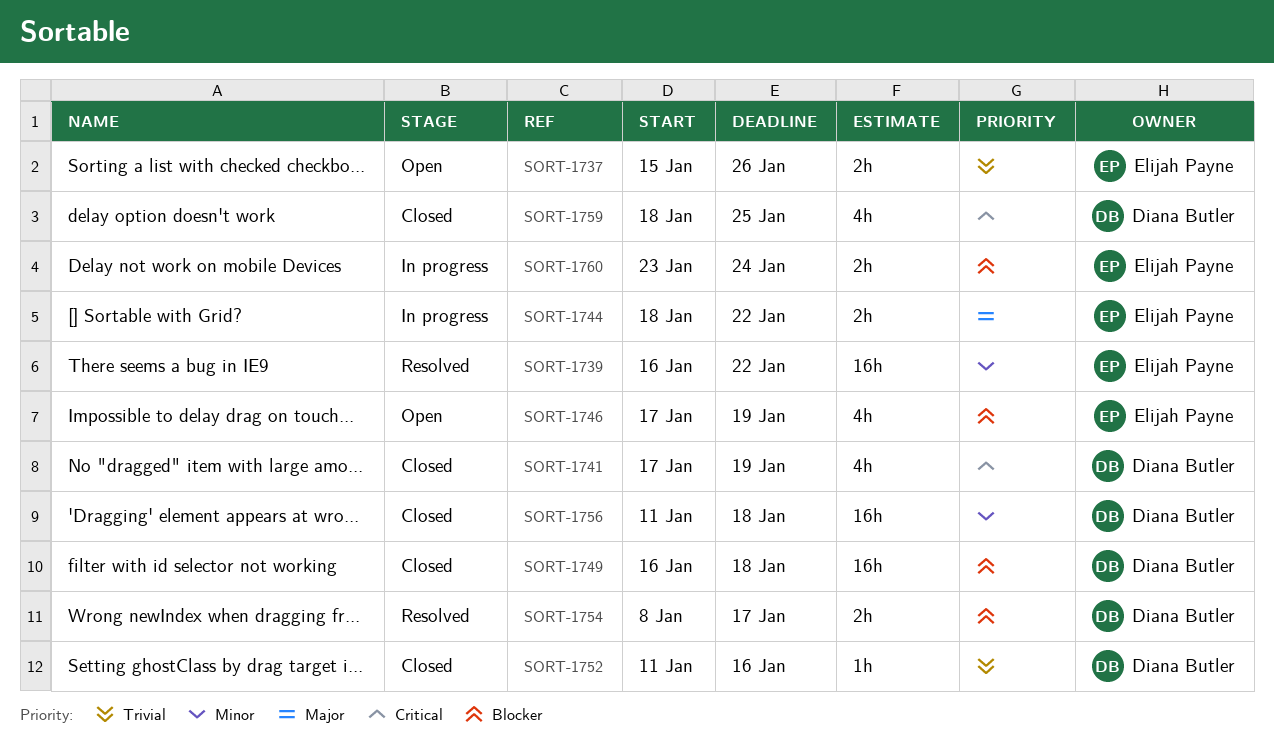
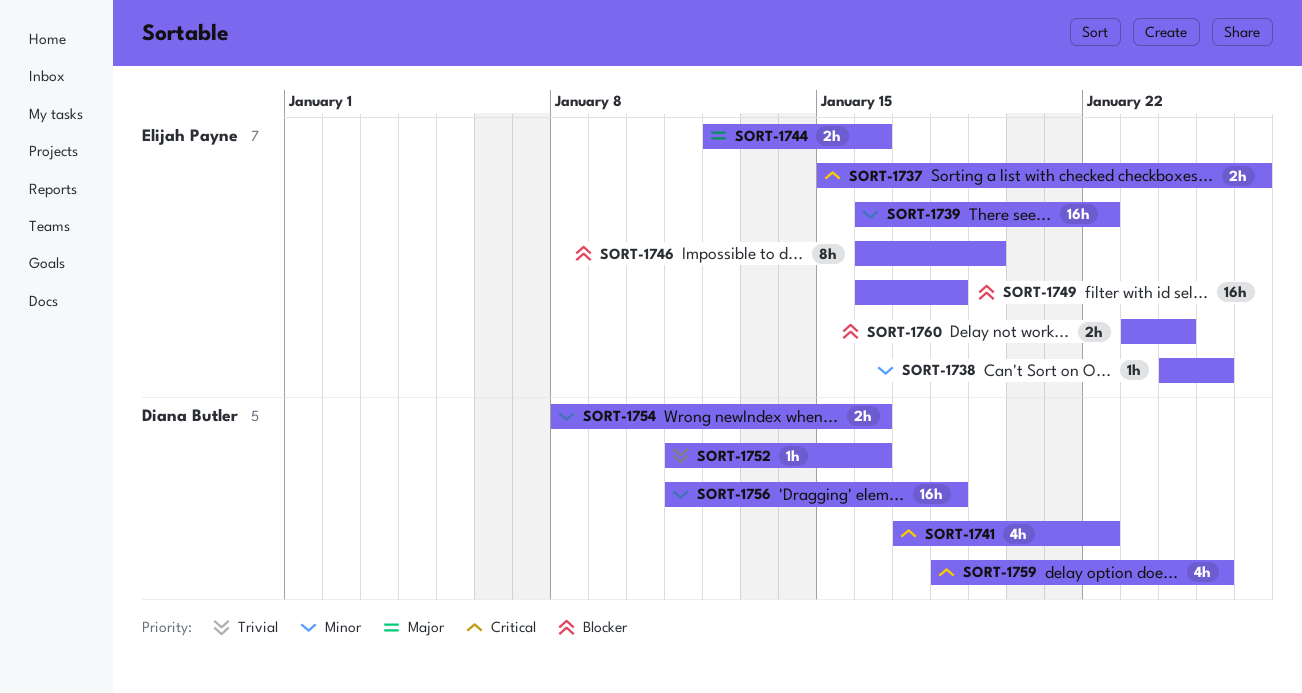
SORT-1737, priority: Trivial -> Critical
SORT-1738: none -> present
SORT-1741, due: Jan 19 -> Jan 22
SORT-1744, start: Jan 18 -> Jan 12
SORT-1744, due: Jan 22 -> Jan 16
SORT-1746, estimate: 4h -> 8h
SORT-1746, start: Jan 17 -> Jan 16
SORT-1749, owner: Diana Butler -> Elijah Payne
SORT-1754, priority: Blocker -> Minor
SORT-1754, due: Jan 17 -> Jan 16

